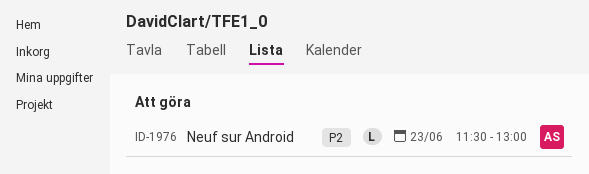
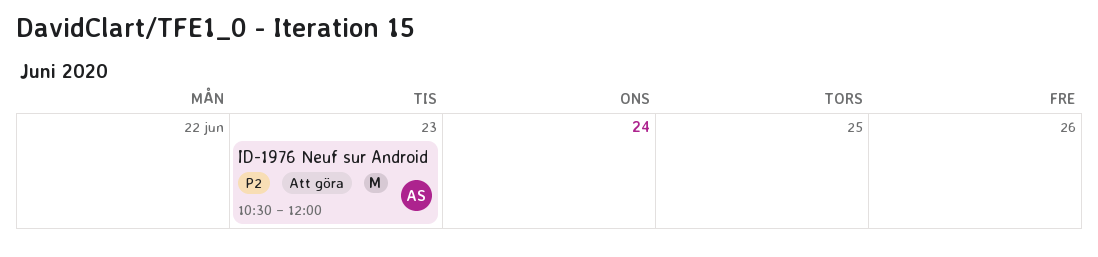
ID-1976, estimate: L -> M
ID-1976, begins: 11:30 -> 10:30
ID-1976, ends: 13:00 -> 12:00

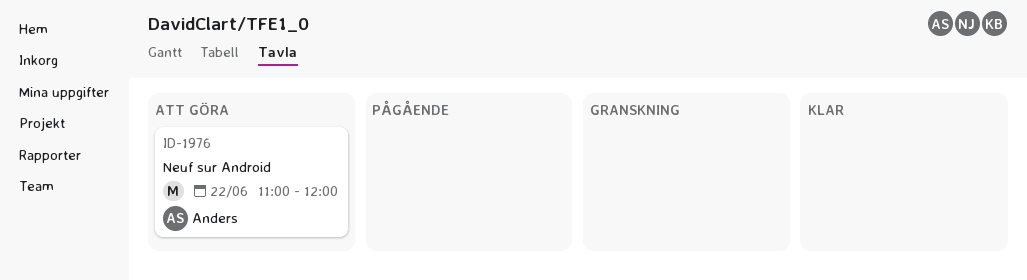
ID-1976, day: Jun 23 -> Jun 22
ID-1976, begins: 10:30 -> 11:00

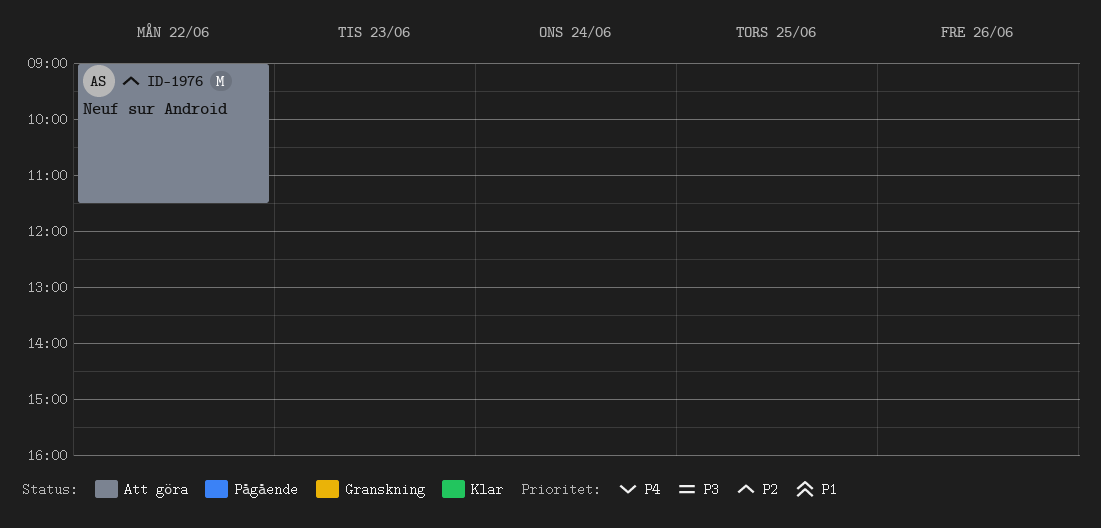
ID-1976, begins: 11:00 -> 09:00
ID-1976, ends: 12:00 -> 11:30

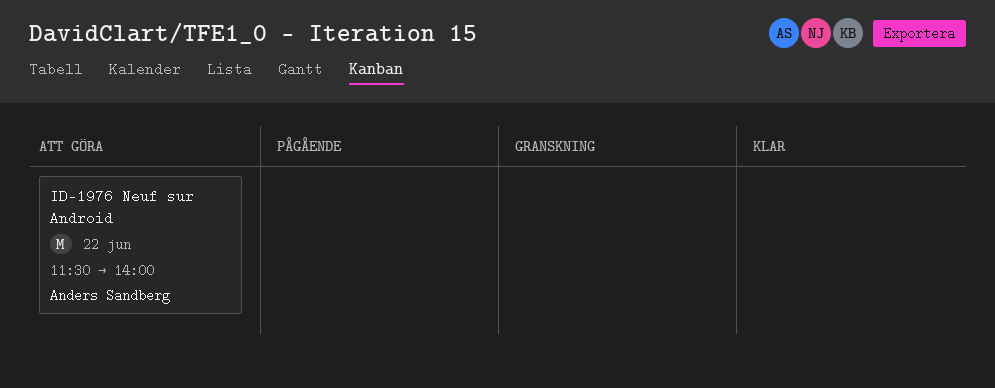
ID-1976, begins: 09:00 -> 11:30
ID-1976, ends: 11:30 -> 14:00

